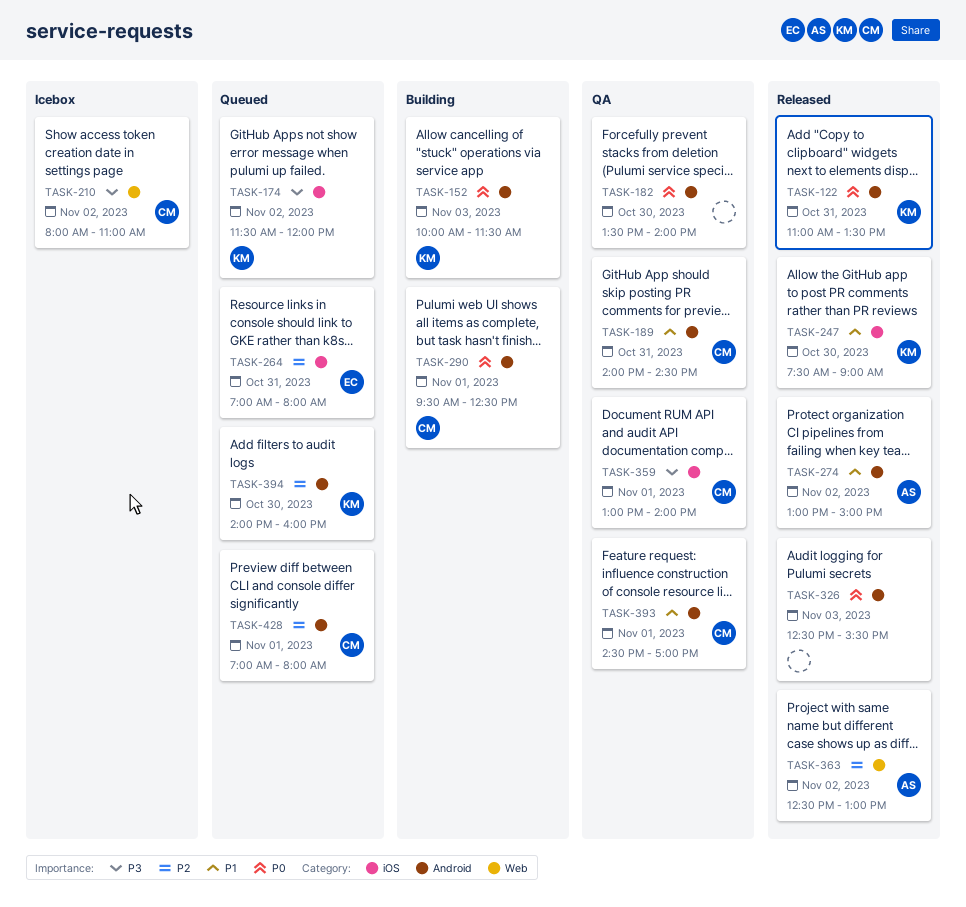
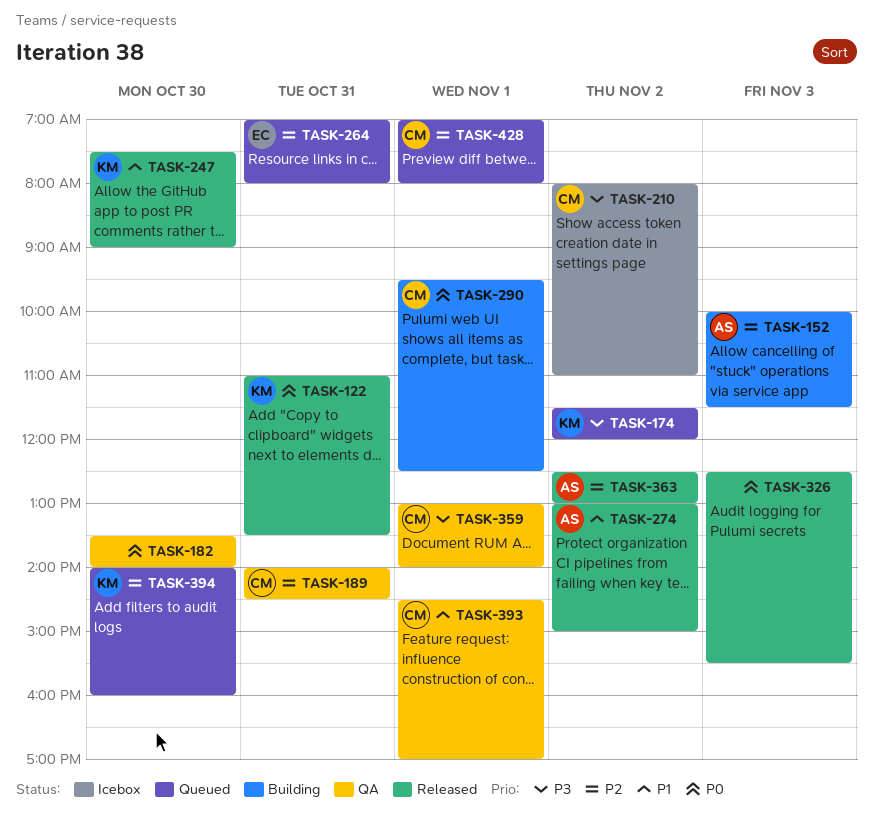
TASK-152, owner: KM -> AS
TASK-152, priority: P0 -> P2
TASK-189, priority: P1 -> P2

